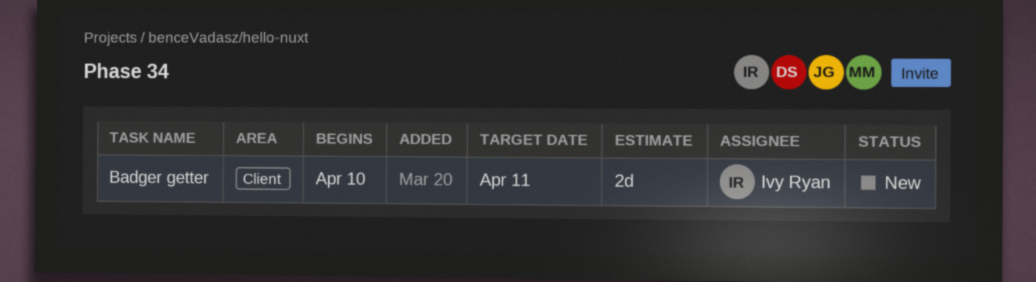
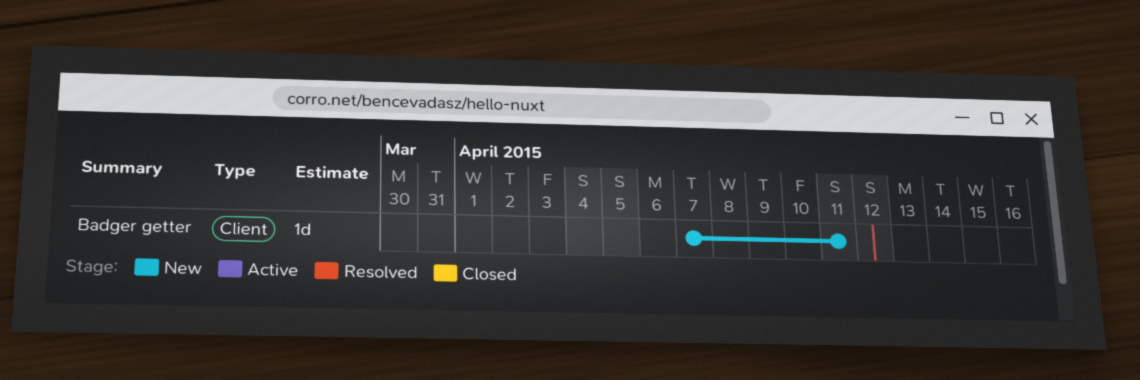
Badger getter, estimate: 2d -> 1d
Badger getter, start: Apr 10 -> Apr 7

